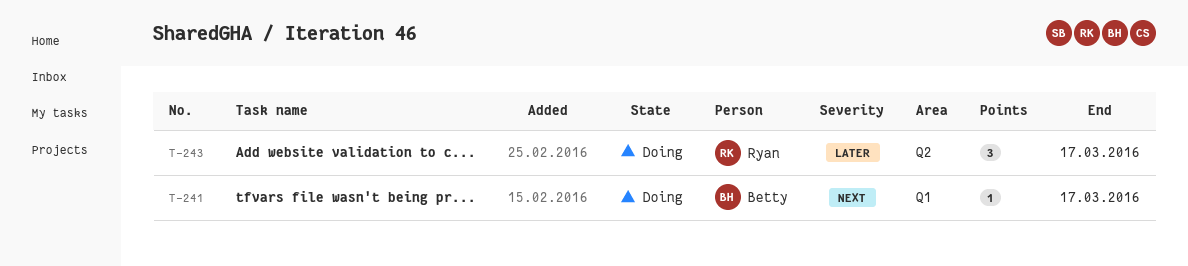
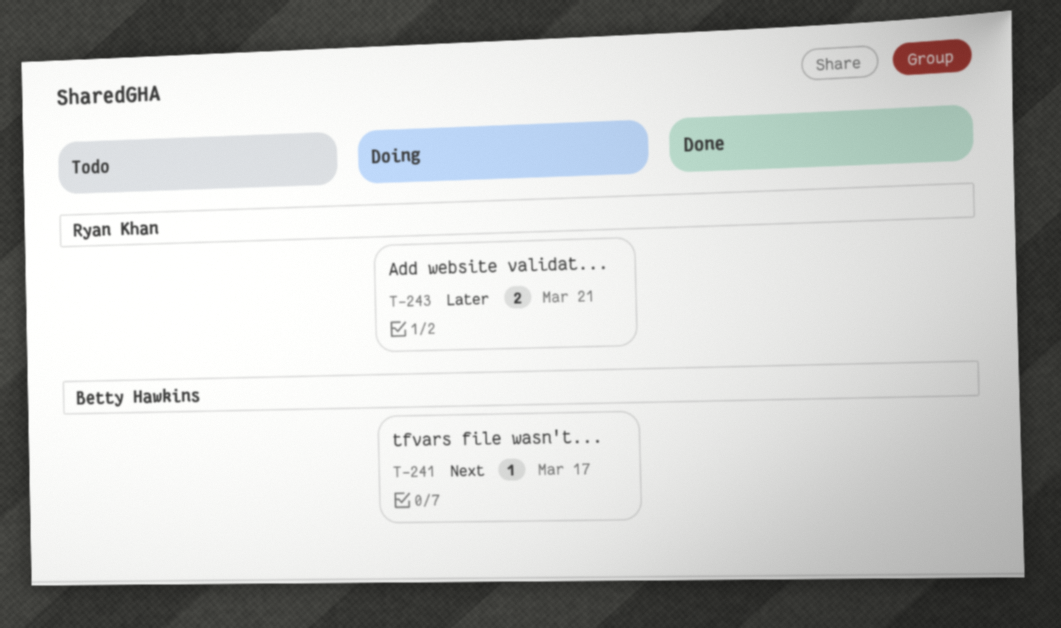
T-243, estimate: 3 -> 2
T-243, due: Mar 17 -> Mar 21

